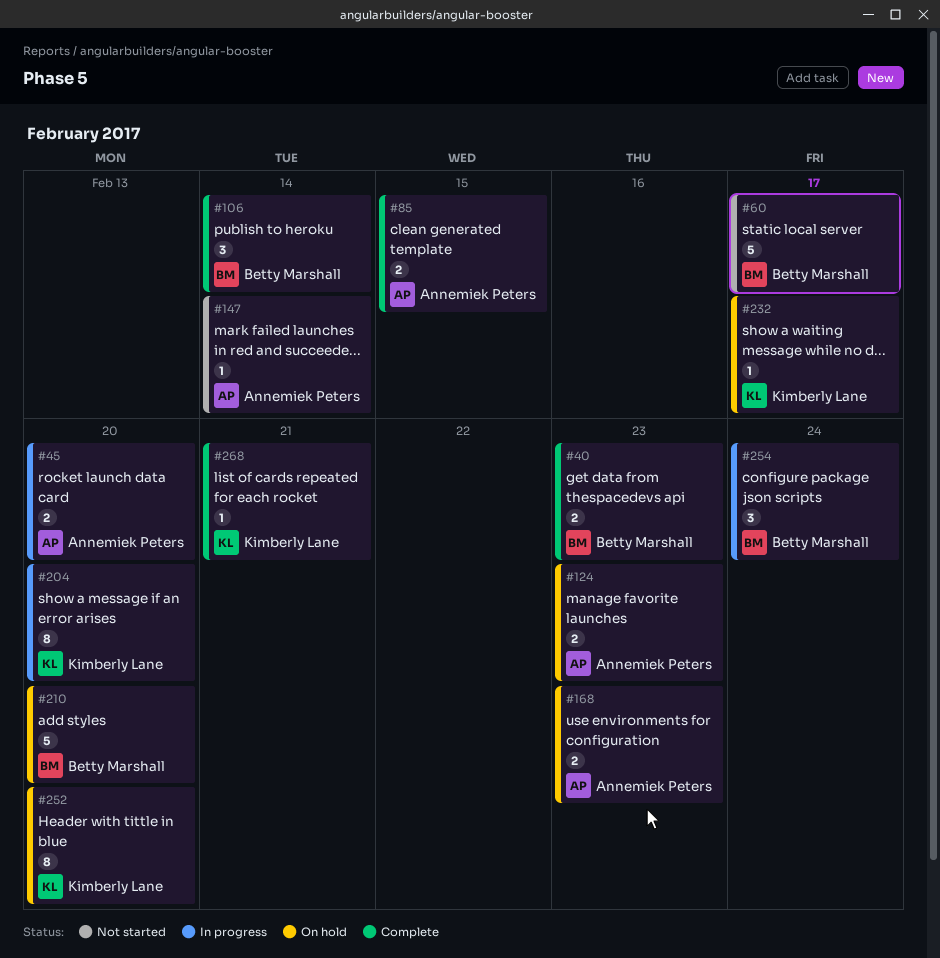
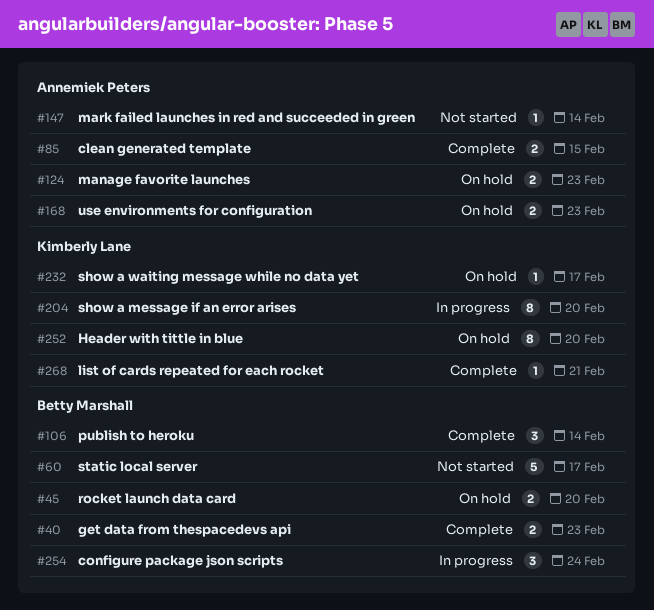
#45, status: In progress -> On hold
#45, owner: Annemiek Peters -> Betty Marshall
#210: present -> none

